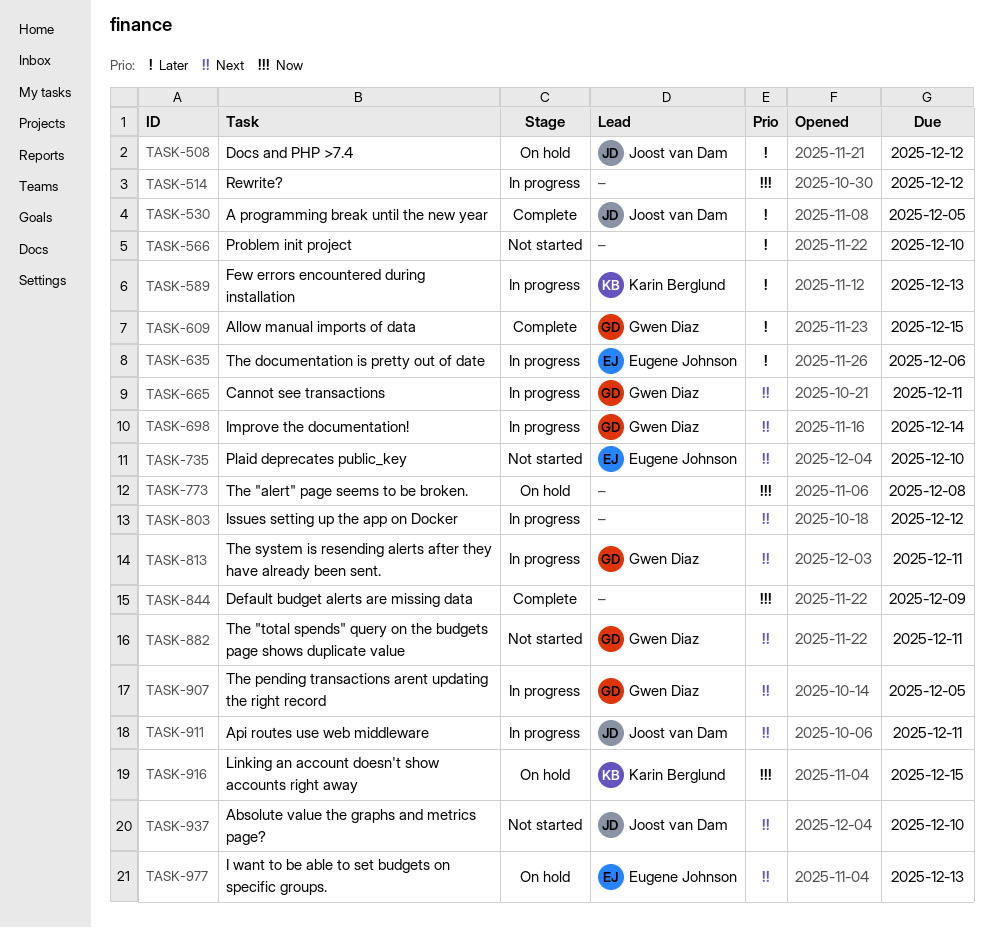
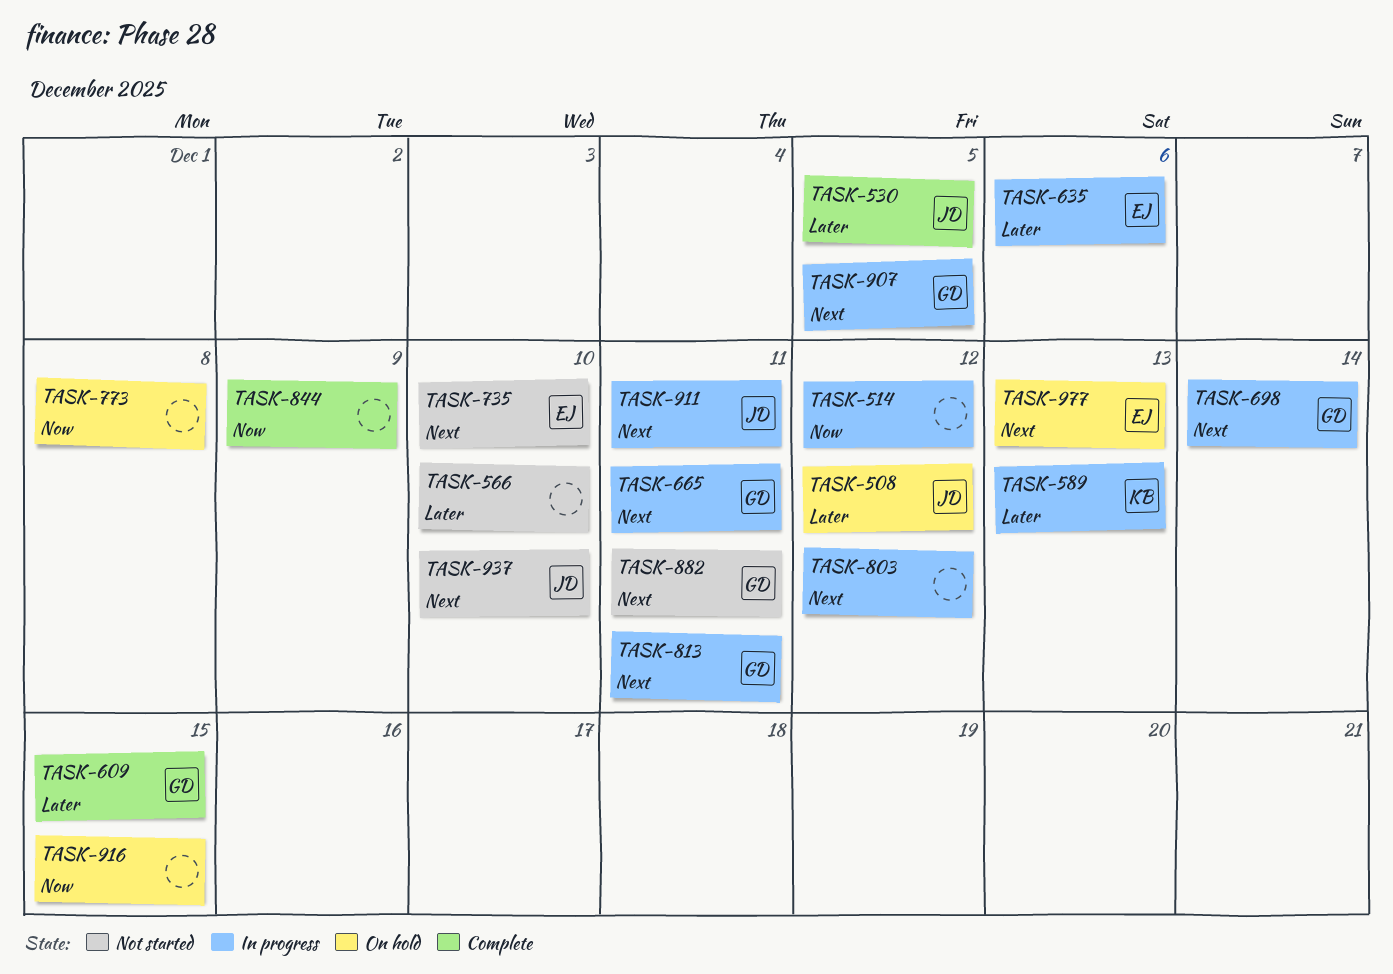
TASK-916, owner: Karin Berglund -> none

